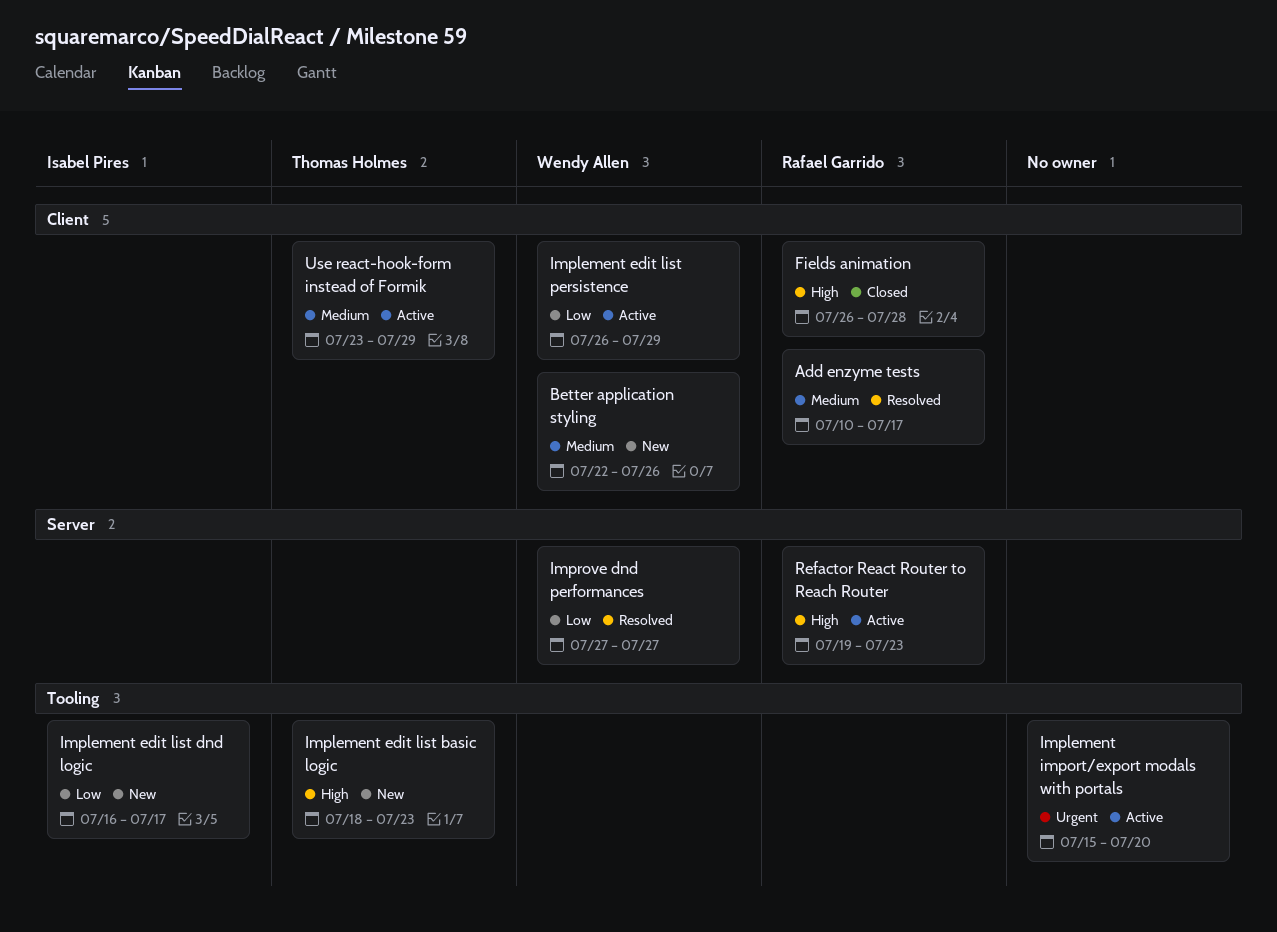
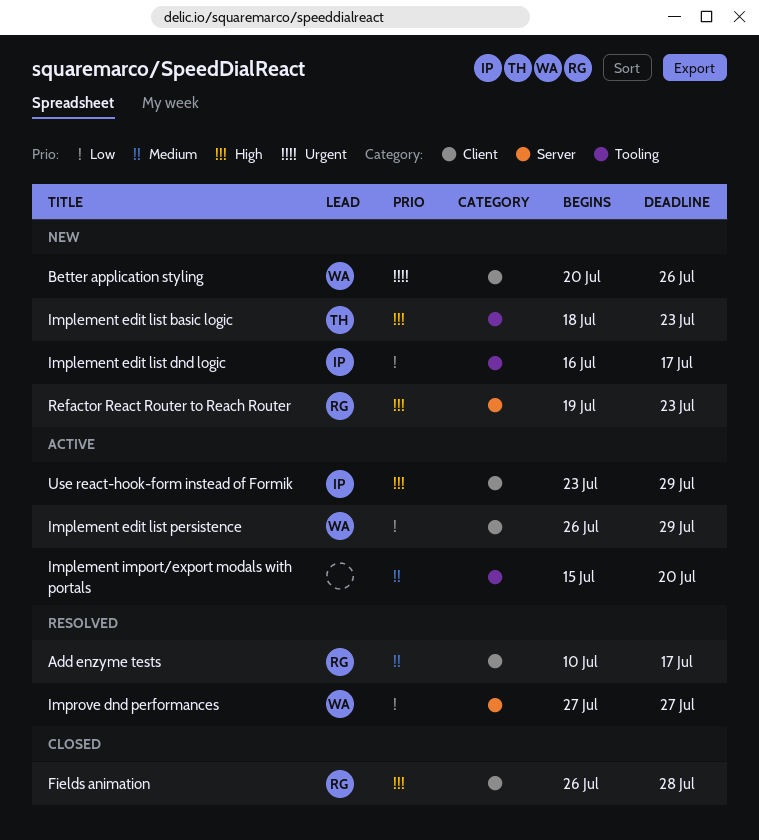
Better application styling, priority: Medium -> Urgent
Better application styling, start: Jul 22 -> Jul 20
Implement import/export modals with portals, priority: Urgent -> Medium
Refactor React Router to Reach Router, status: Active -> New
Use react-hook-form instead of Formik, owner: Thomas Holmes -> Isabel Pires
Use react-hook-form instead of Formik, priority: Medium -> High

